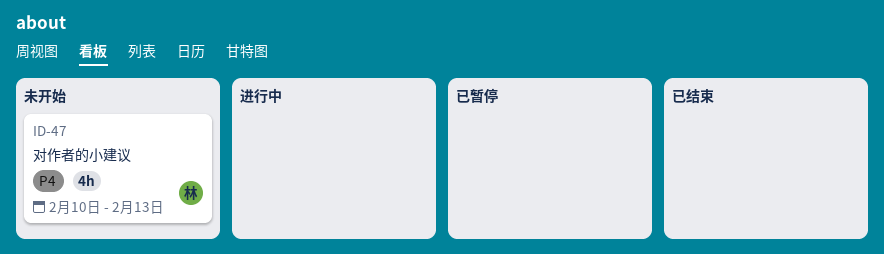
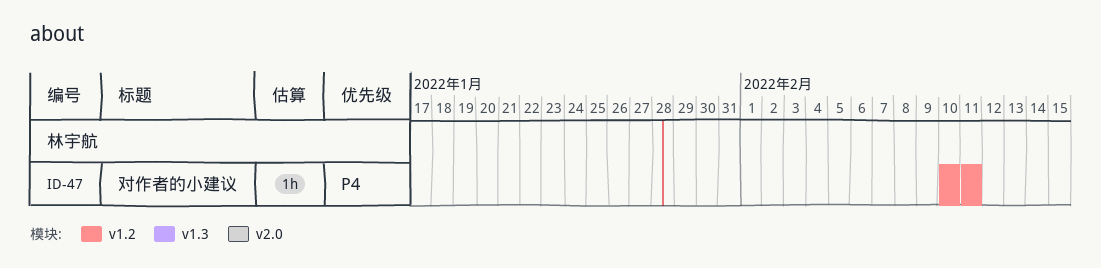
ID-47, estimate: 4h -> 1h
ID-47, due: Feb 13 -> Feb 11

